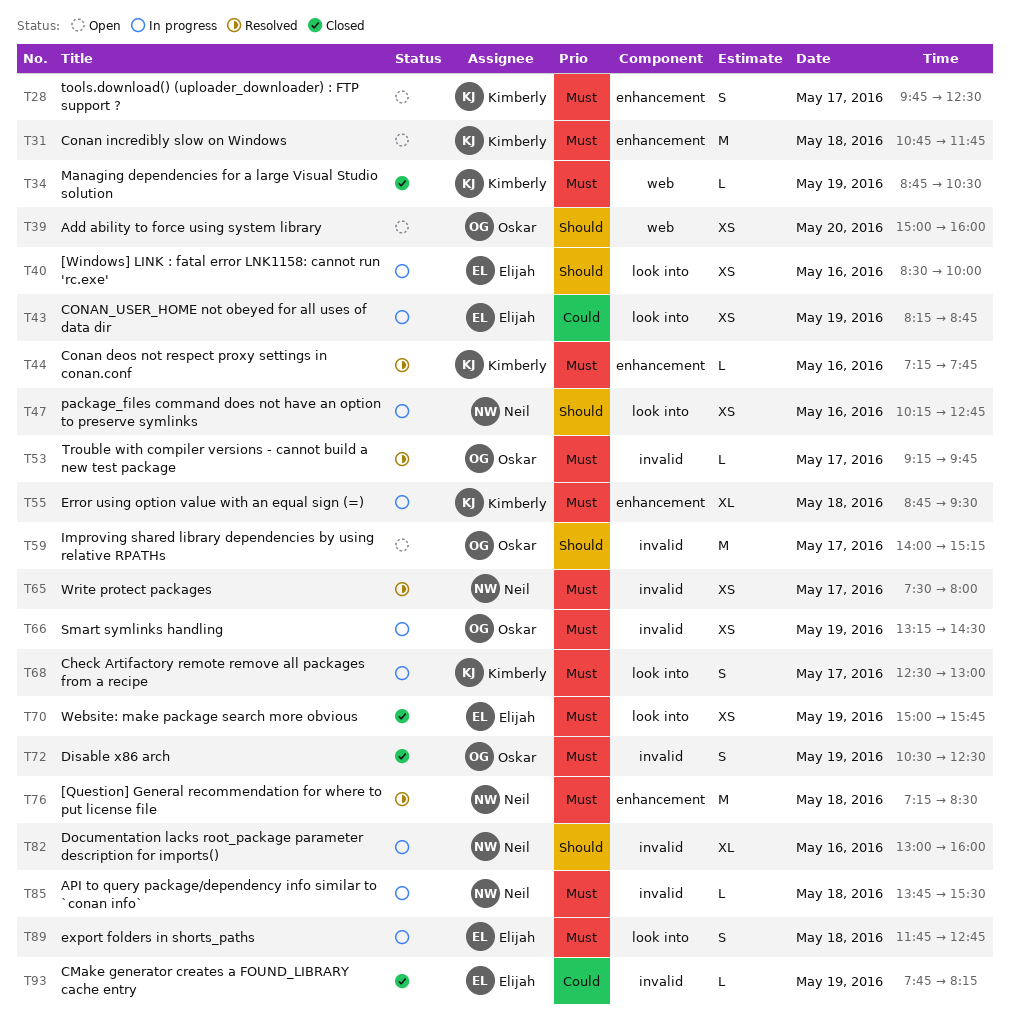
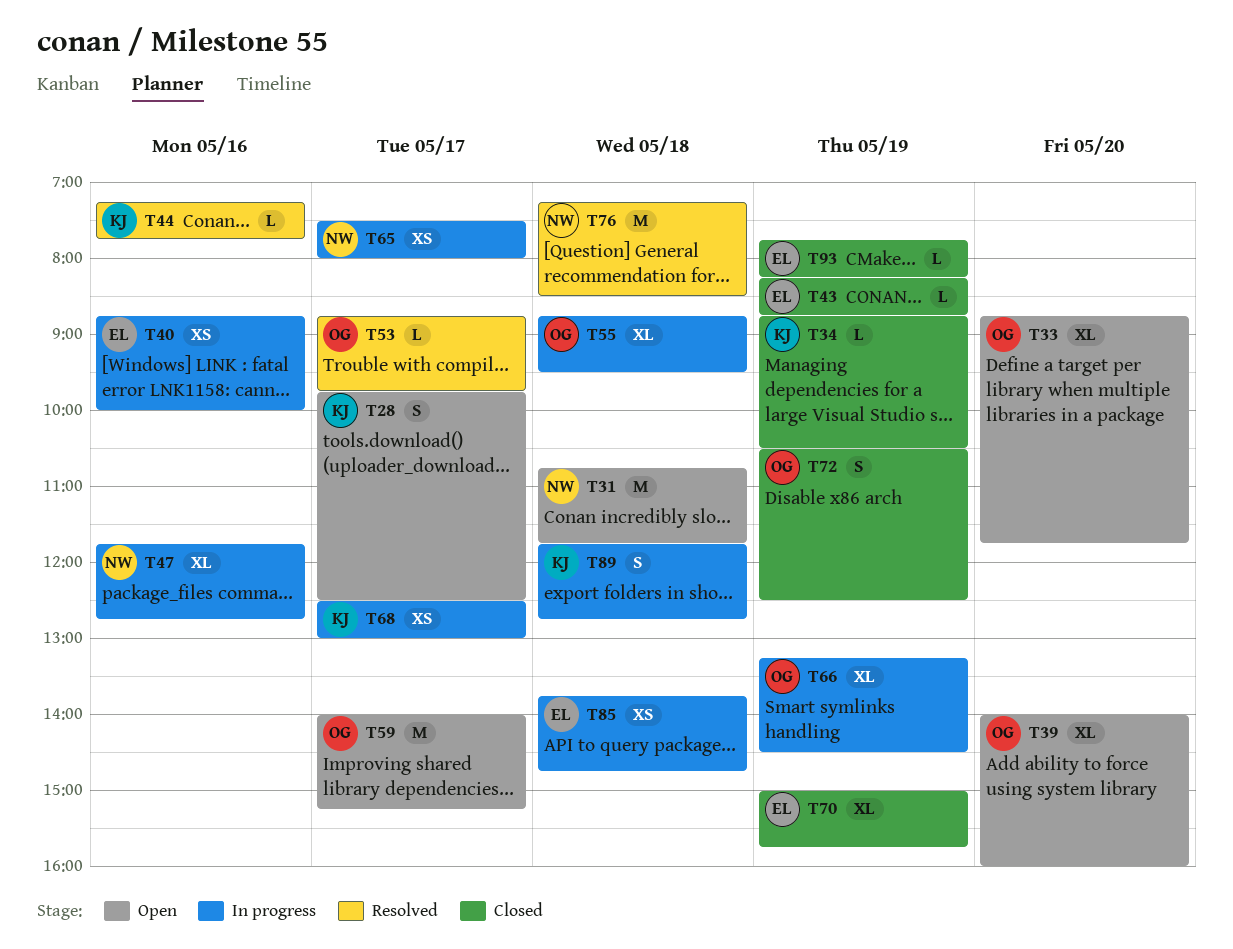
T31, owner: Kimberly -> Neil
T33: none -> present
T39, estimate: XS -> XL
T39, begins: 15:00 -> 14:00
T40, begins: 08:30 -> 08:45
T43, status: In progress -> Closed
T43, estimate: XS -> L
T47, estimate: XS -> XL
T47, begins: 10:15 -> 11:45
T53, begins: 09:15 -> 08:45
T55, owner: Kimberly -> Oskar
T65, status: Resolved -> In progress
T66, estimate: XS -> XL
T68, estimate: S -> XS
T70, estimate: XS -> XL
T82: present -> none
T85, owner: Neil -> Elijah
T85, estimate: L -> XS
T85, ends: 15:30 -> 14:45
T89, owner: Elijah -> Kimberly

